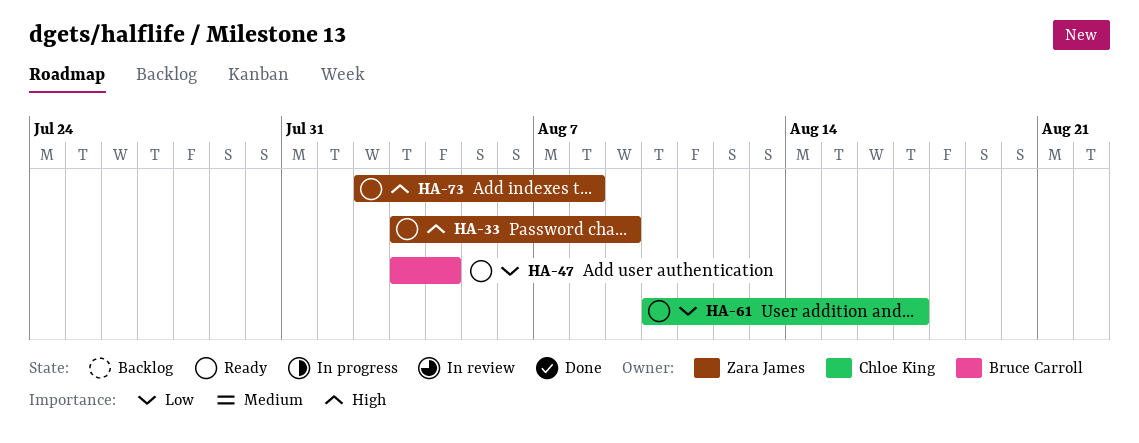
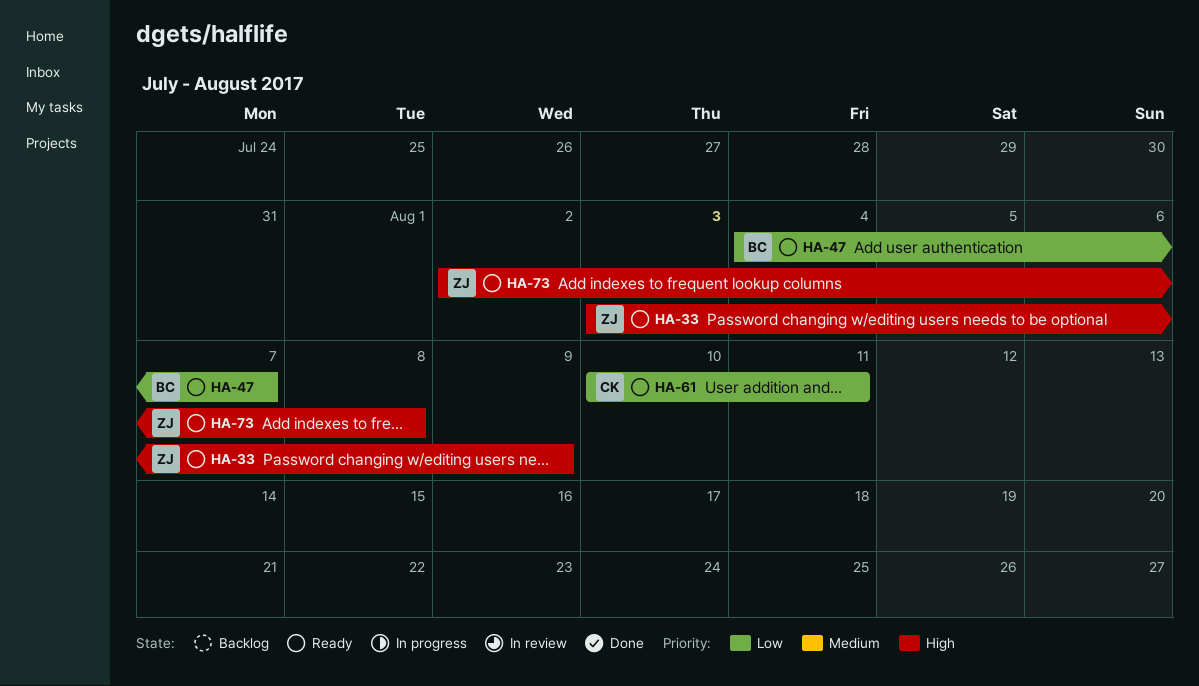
HA-47, start: Aug 3 -> Aug 4
HA-47, due: Aug 4 -> Aug 7
HA-61, due: Aug 17 -> Aug 11

